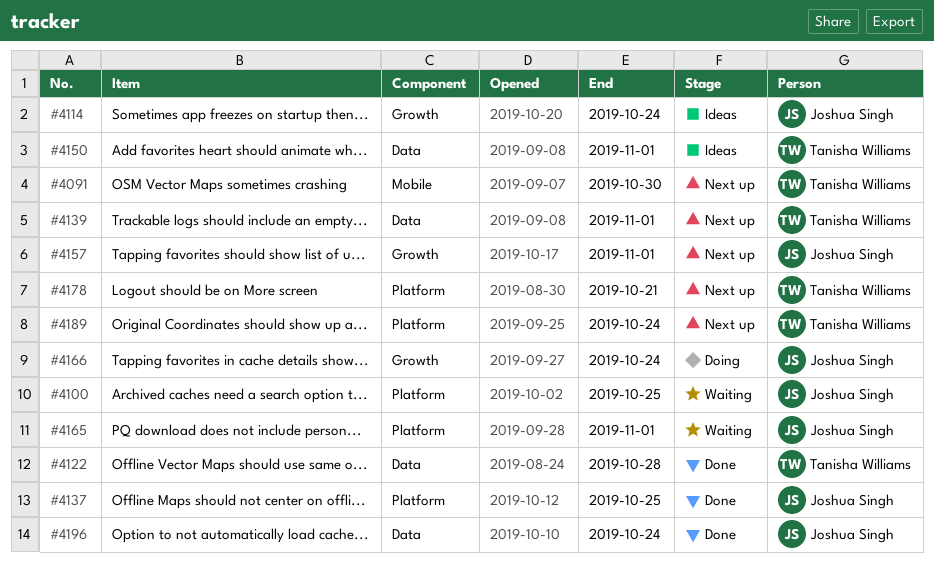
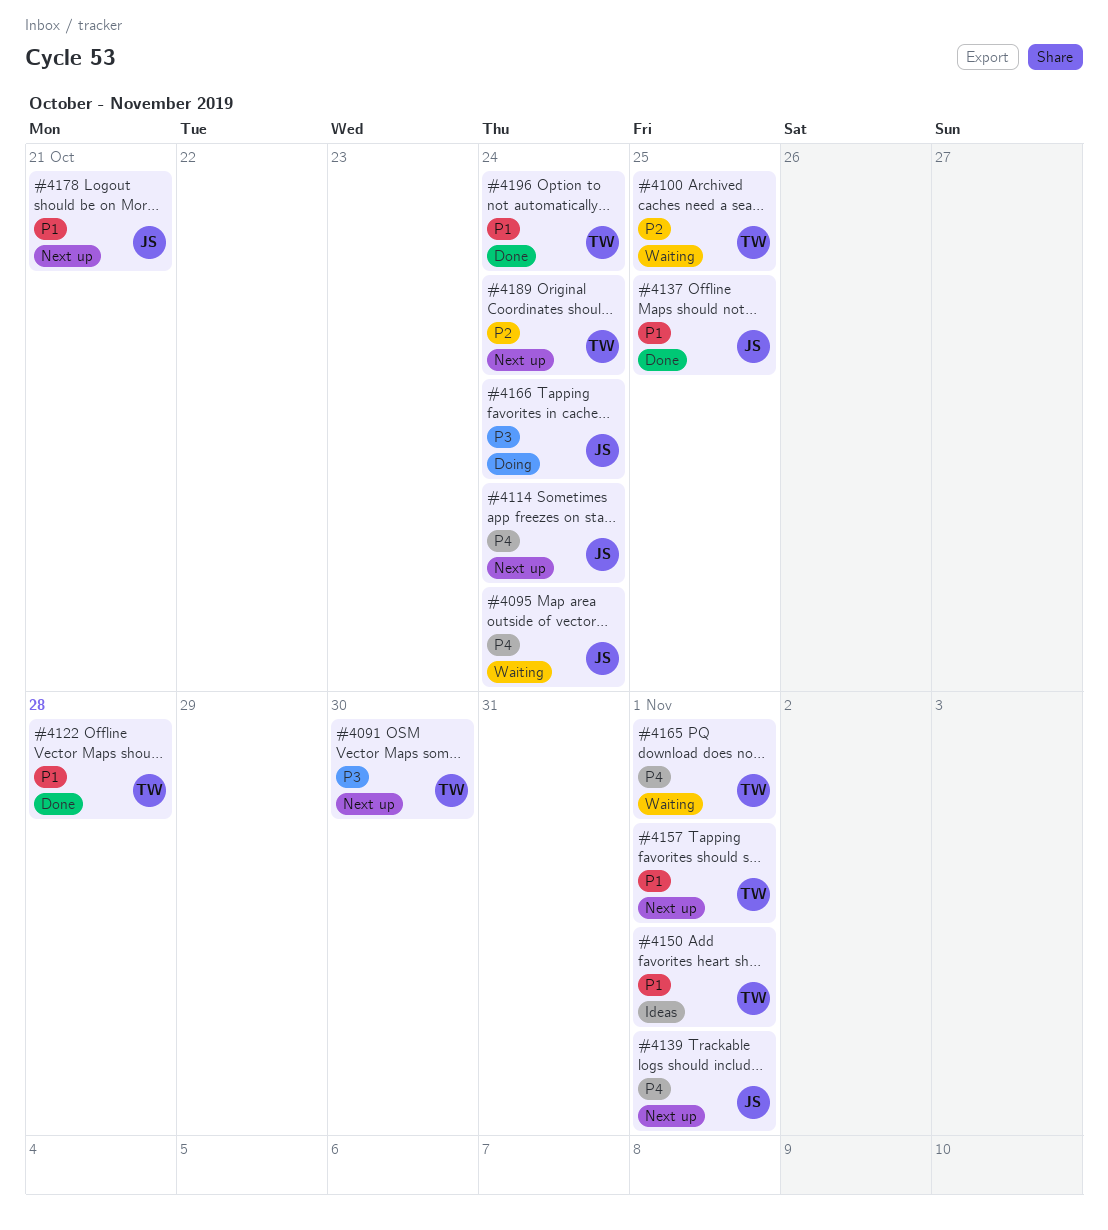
#4095: none -> present
#4100, owner: Joshua Singh -> Tanisha Williams
#4114, status: Ideas -> Next up
#4139, owner: Tanisha Williams -> Joshua Singh
#4157, owner: Joshua Singh -> Tanisha Williams
#4165, owner: Joshua Singh -> Tanisha Williams
#4178, owner: Tanisha Williams -> Joshua Singh
#4196, owner: Joshua Singh -> Tanisha Williams

